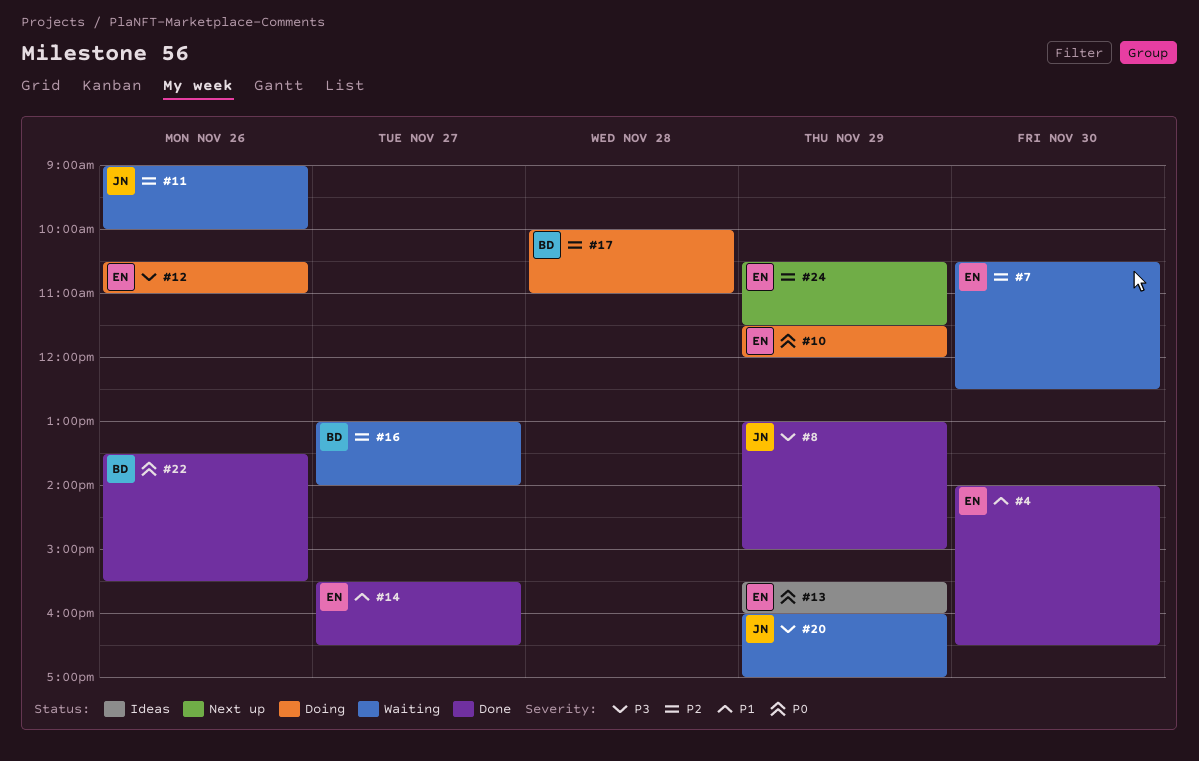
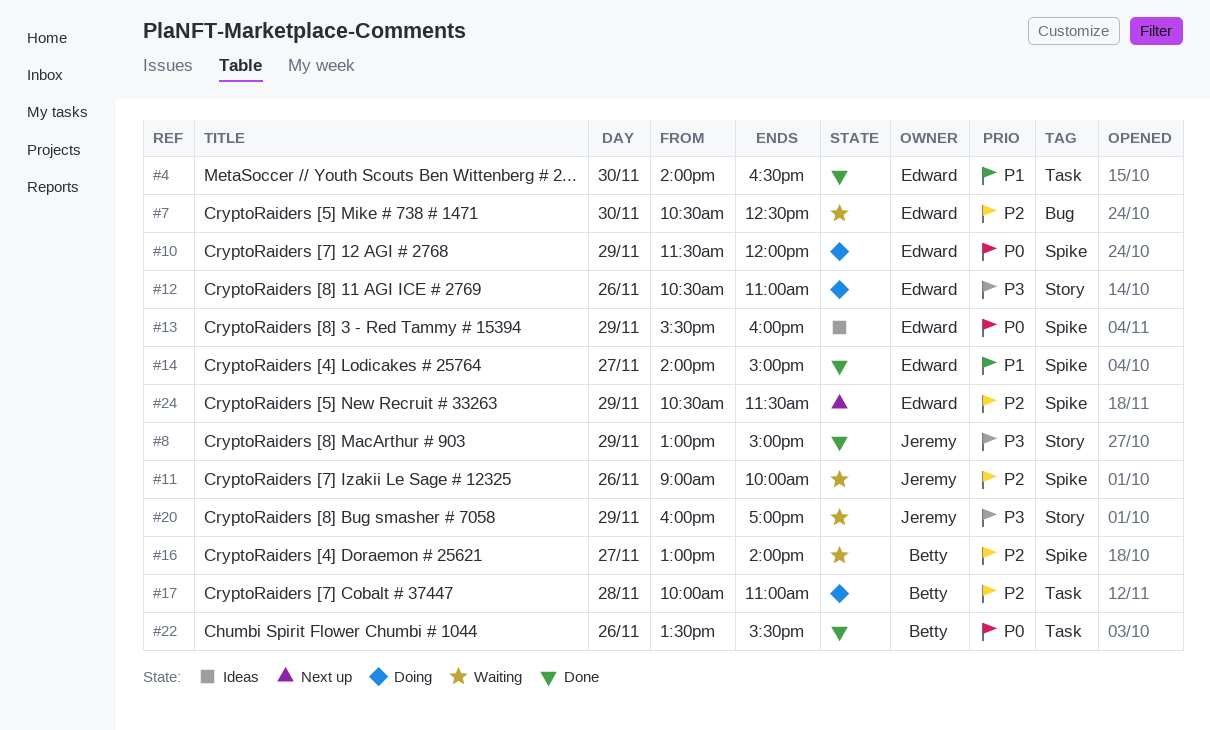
#14, begins: 15:30 -> 14:00
#14, ends: 16:30 -> 15:00

